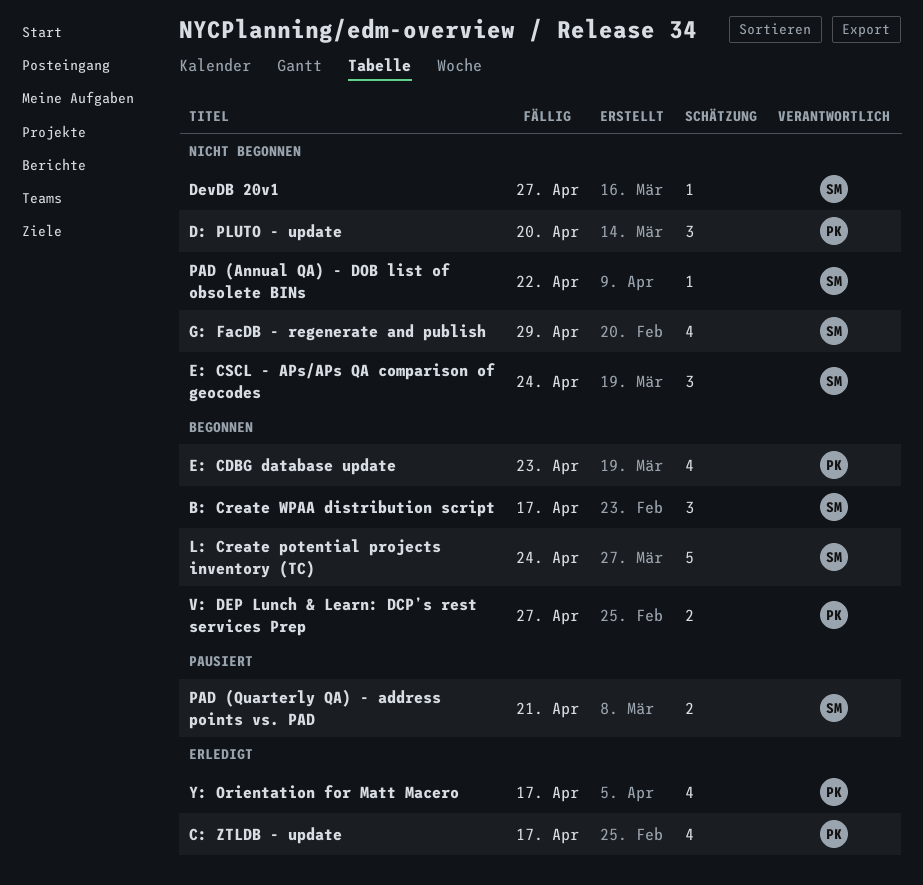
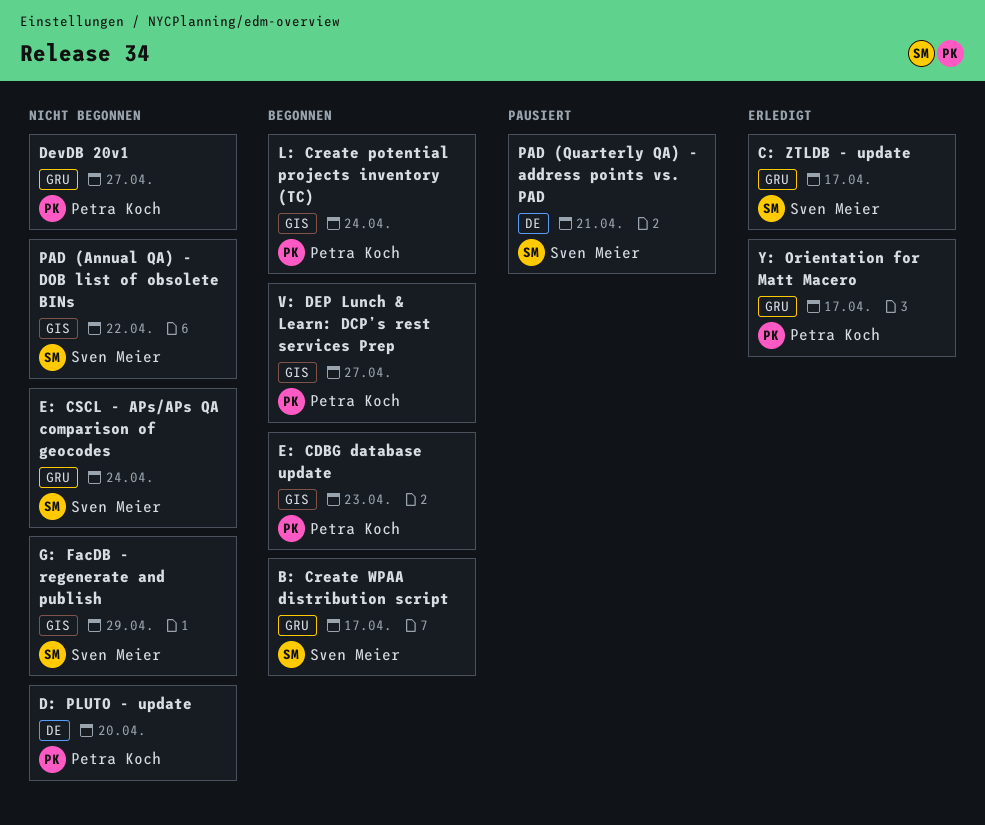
C: ZTLDB - update, owner: Petra Koch -> Sven Meier
DevDB 20v1, owner: Sven Meier -> Petra Koch
L: Create potential projects inventory (TC), owner: Sven Meier -> Petra Koch

